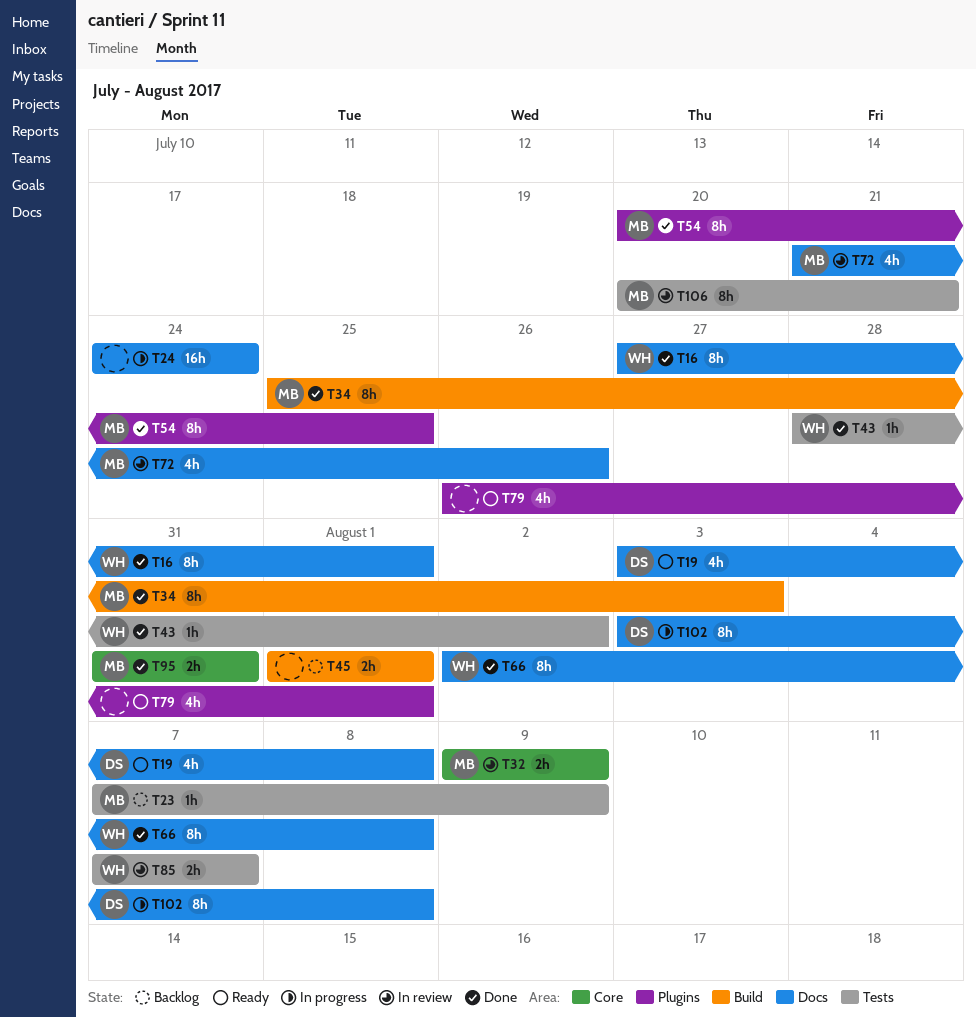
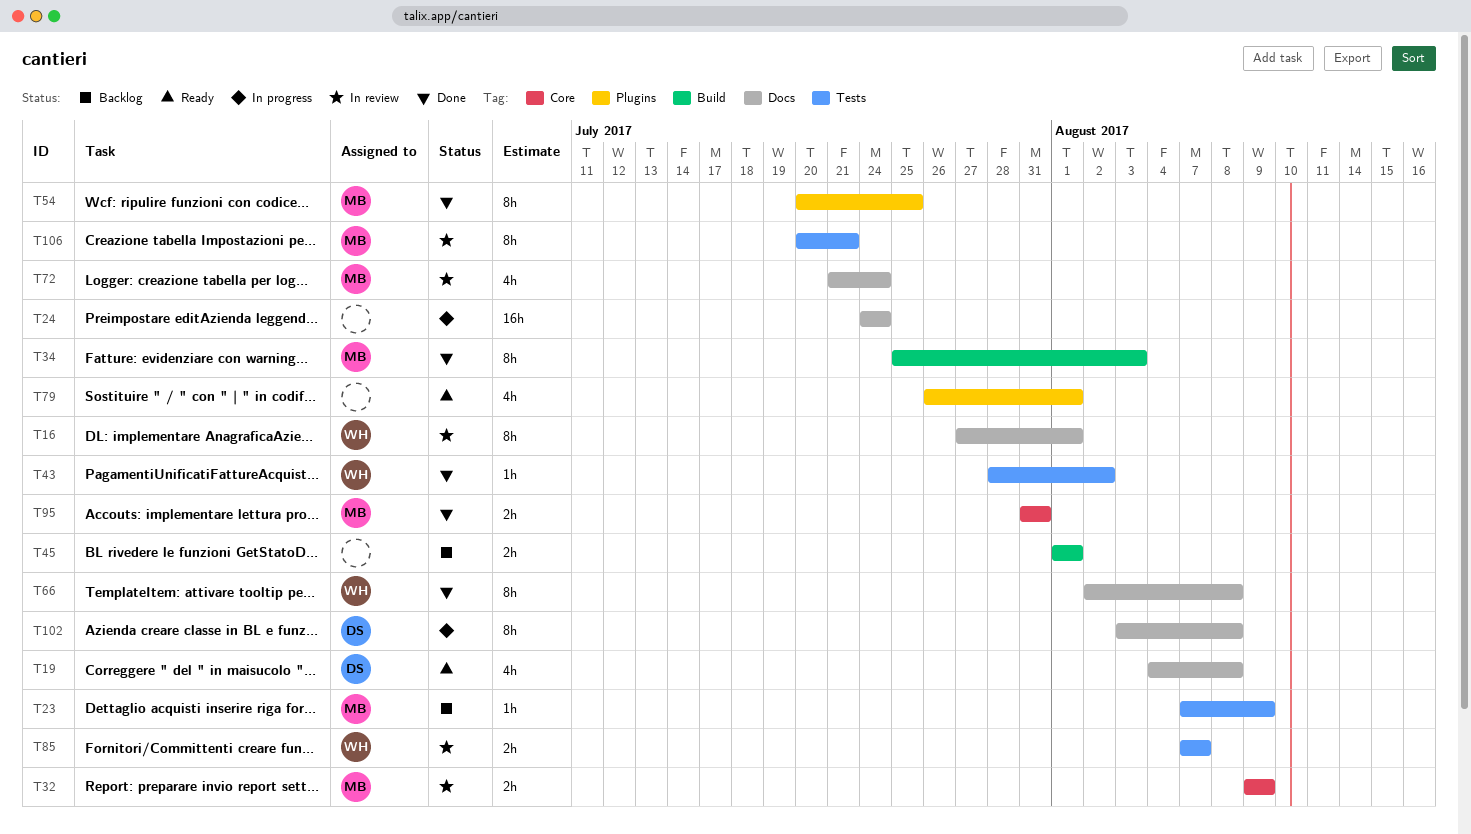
T16, status: Done -> In review
T19, start: Aug 3 -> Aug 4
T72, due: Jul 26 -> Jul 24

